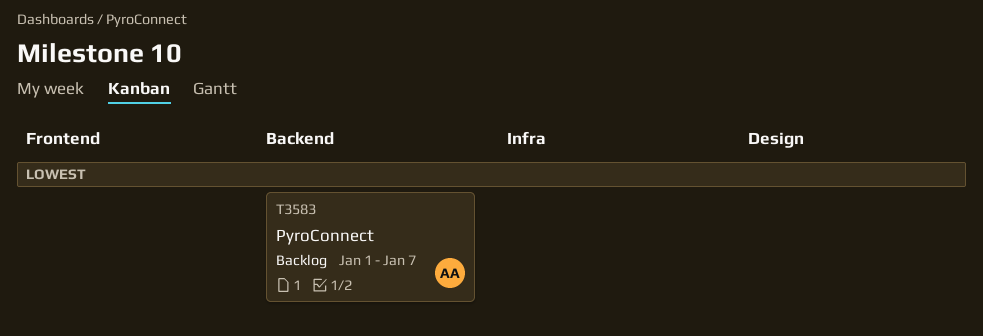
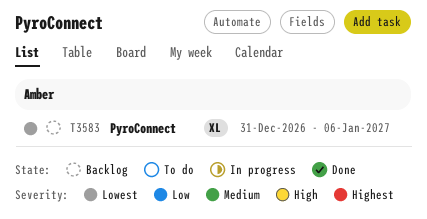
T3583, start: Jan 1 -> Dec 31
T3583, due: Jan 7 -> Jan 6

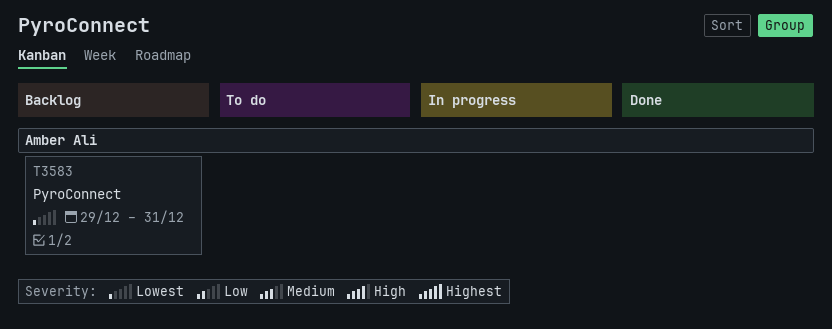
T3583, start: Dec 31 -> Dec 29
T3583, due: Jan 6 -> Dec 31

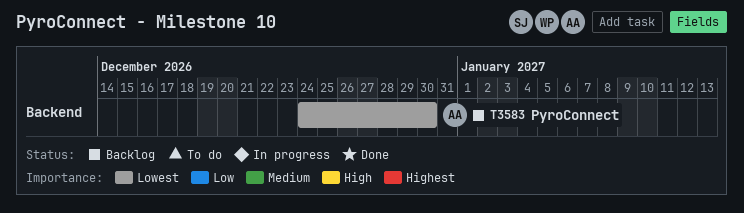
T3583, start: Dec 29 -> Dec 24
T3583, due: Dec 31 -> Dec 30

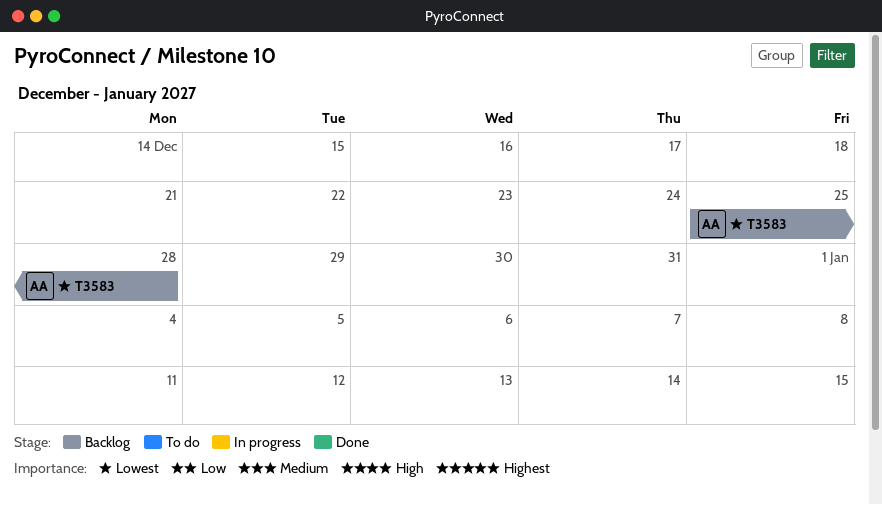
T3583, start: Dec 24 -> Dec 25
T3583, due: Dec 30 -> Dec 28

